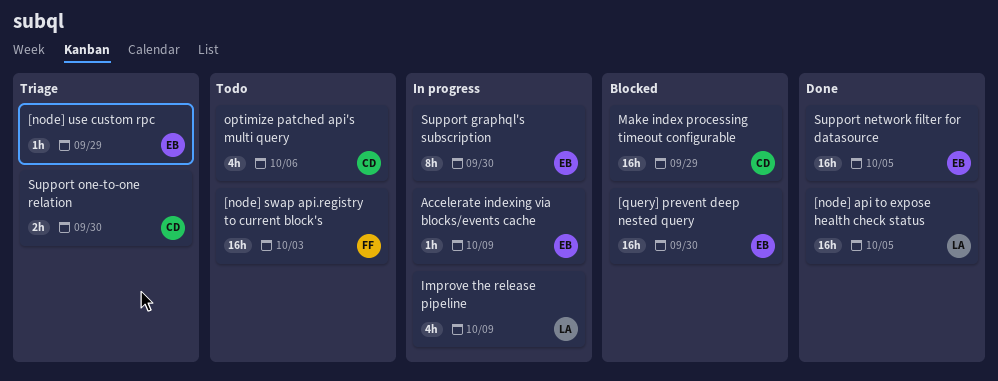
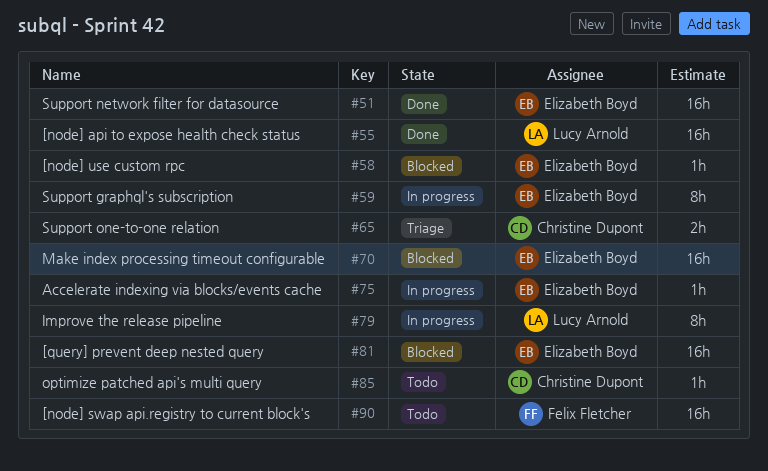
[node] use custom rpc, status: Triage -> Blocked
Improve the release pipeline, estimate: 4h -> 8h
Make index processing timeout configurable, owner: Christine Dupont -> Elizabeth Boyd
optimize patched api's multi query, estimate: 4h -> 1h

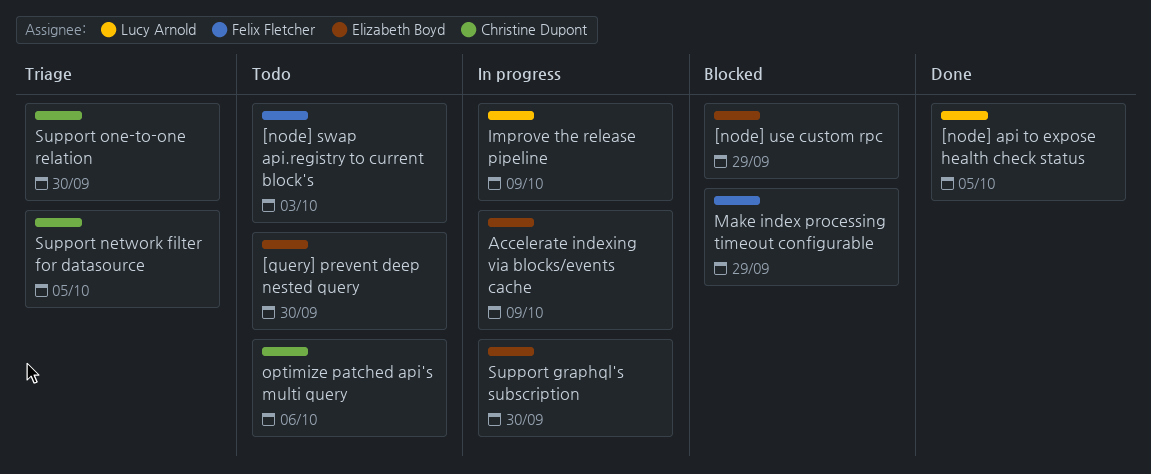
[query] prevent deep nested query, status: Blocked -> Todo
Make index processing timeout configurable, owner: Elizabeth Boyd -> Felix Fletcher
Support network filter for datasource, status: Done -> Triage
Support network filter for datasource, owner: Elizabeth Boyd -> Christine Dupont

